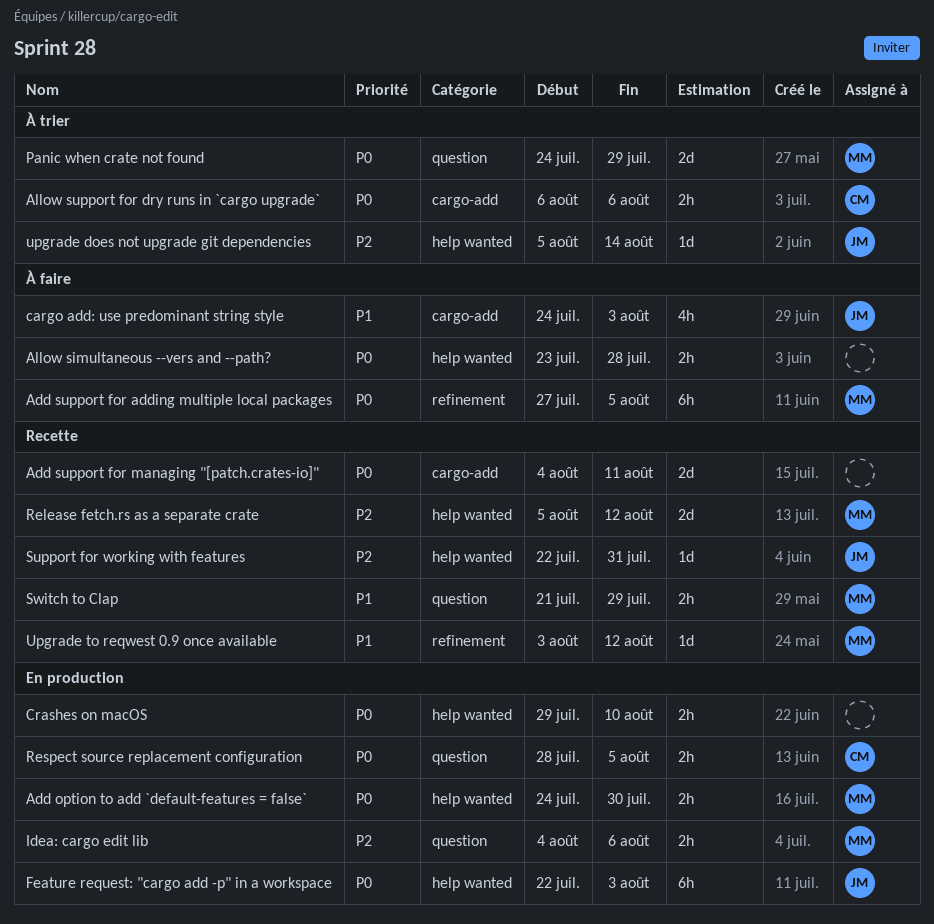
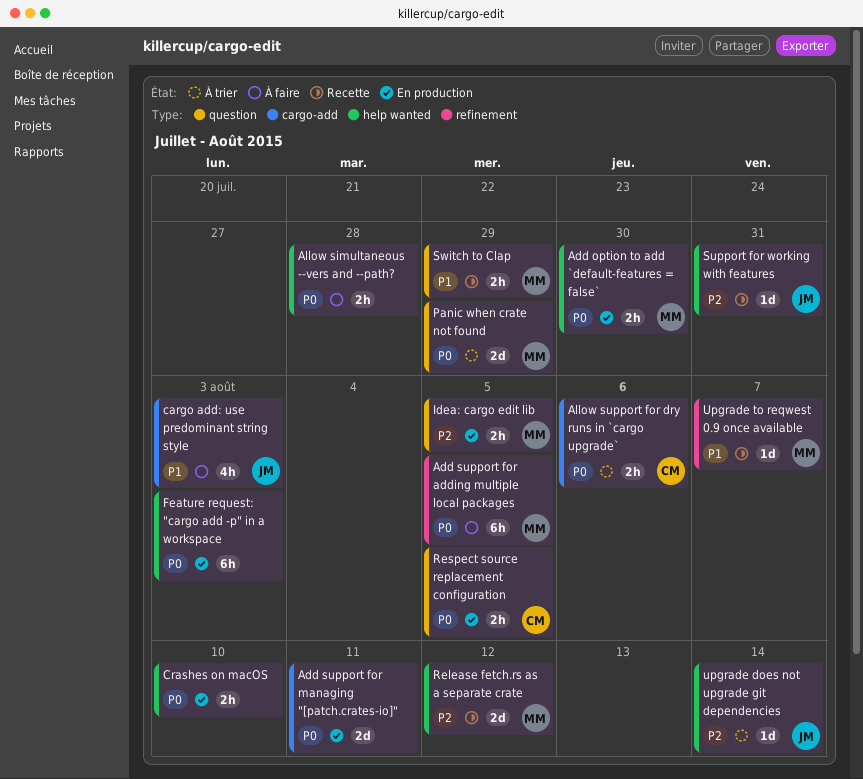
Add support for managing "[patch.crates-io]", status: Recette -> En production
Feature request: "cargo add -p" in a workspace, owner: JM -> none
Idea: cargo edit lib, due: Aug 6 -> Aug 5
Upgrade to reqwest 0.9 once available, due: Aug 12 -> Aug 7

